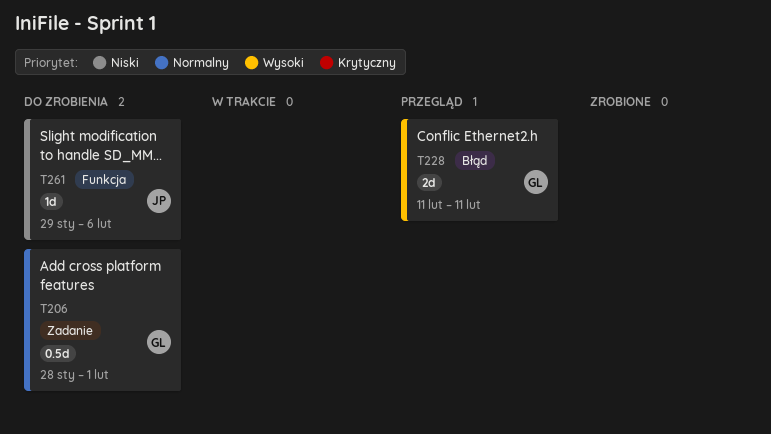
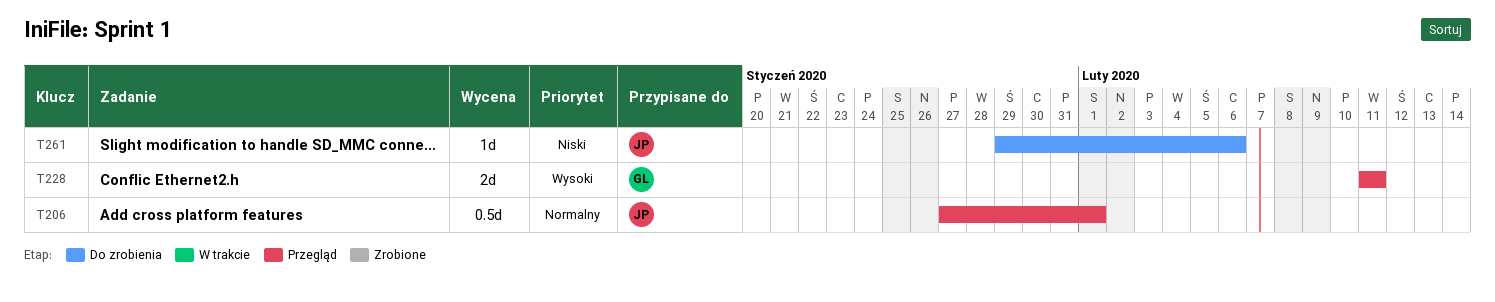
T206, status: Do zrobienia -> Przegląd
T206, owner: GL -> JP
T206, start: Jan 28 -> Jan 27

